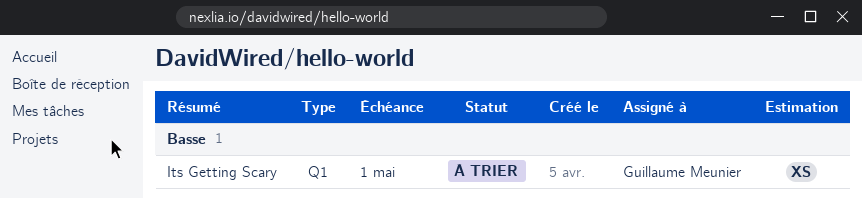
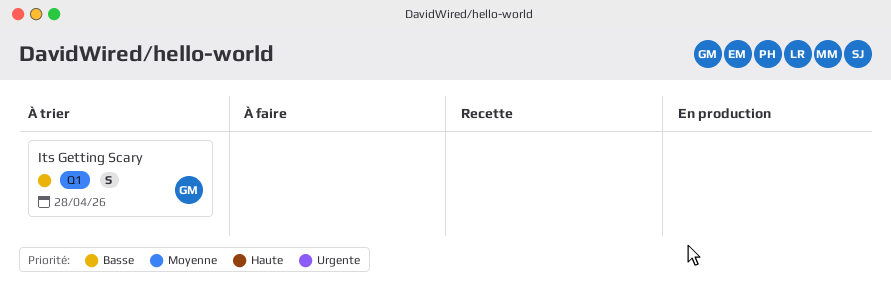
Its Getting Scary, estimate: XS -> S
Its Getting Scary, due: May 1 -> Apr 28

